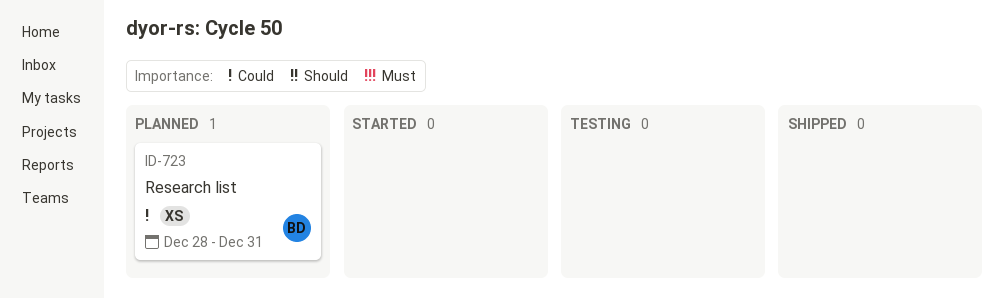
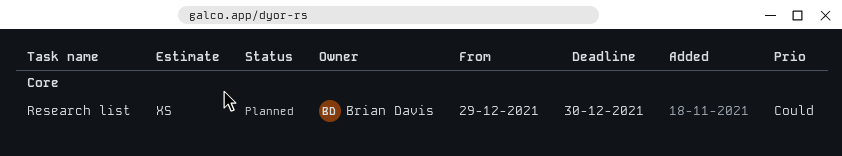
Research list, start: Dec 28 -> Dec 29
Research list, due: Dec 31 -> Dec 30

